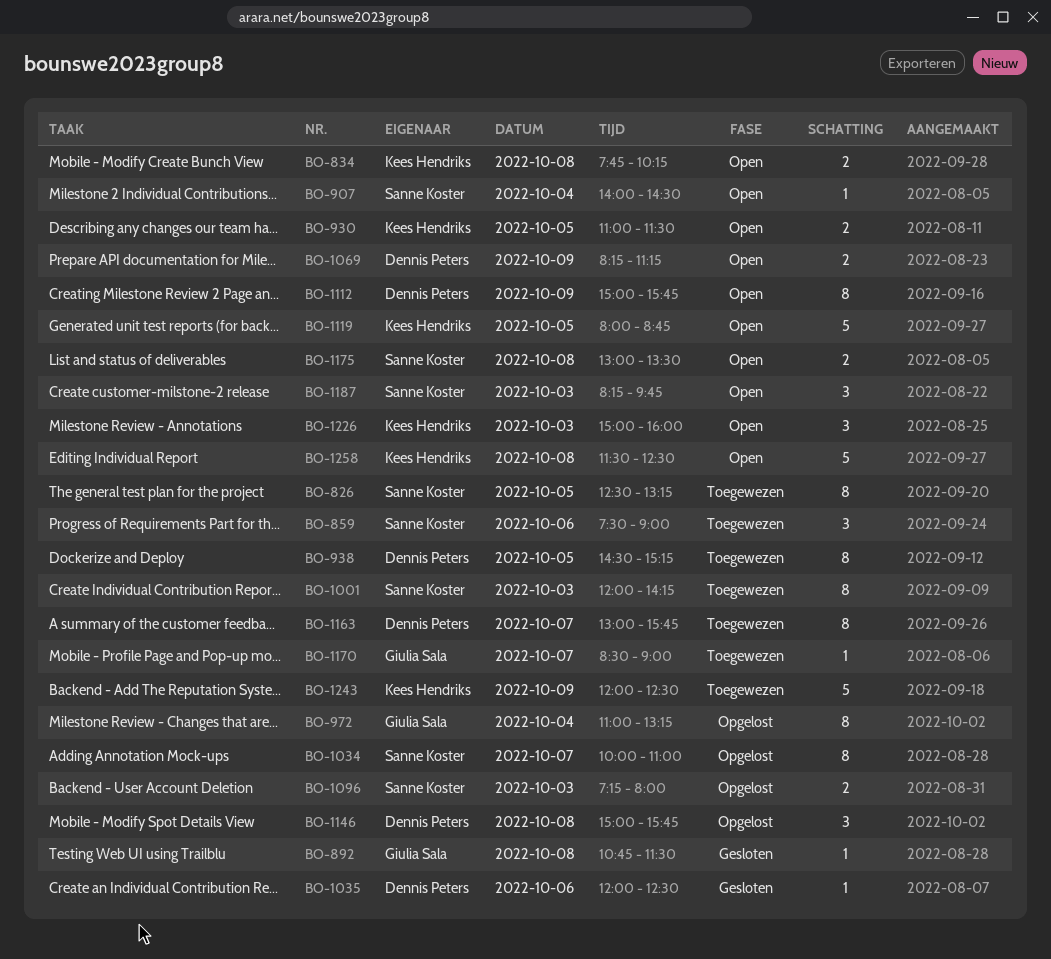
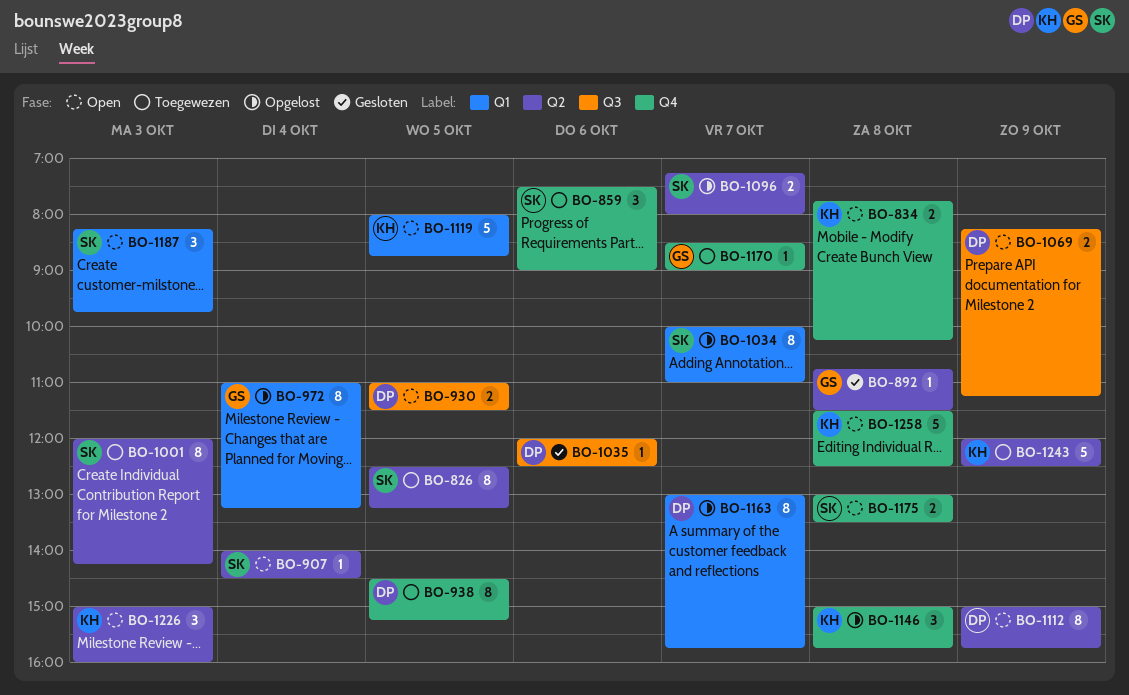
BO-930, owner: Kees Hendriks -> Dennis Peters
BO-1096, day: Oct 3 -> Oct 7
BO-1146, owner: Dennis Peters -> Kees Hendriks
BO-1163, status: Toegewezen -> Opgelost

